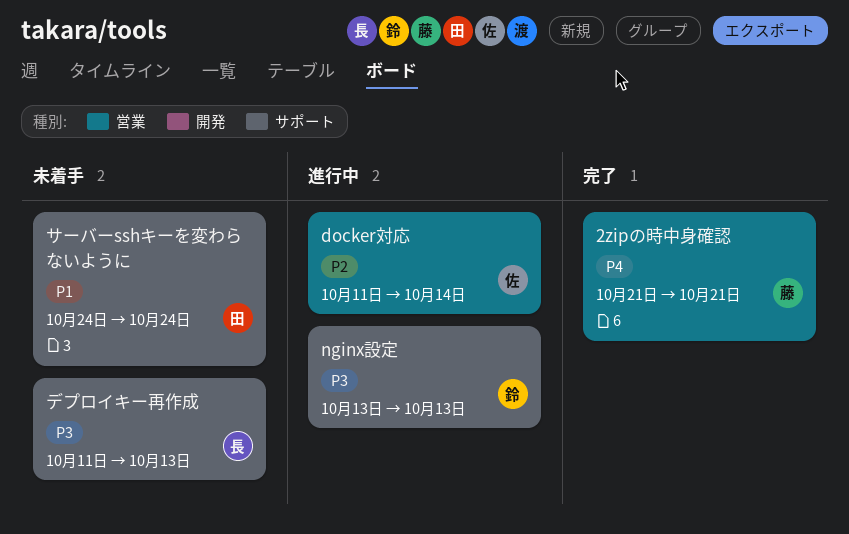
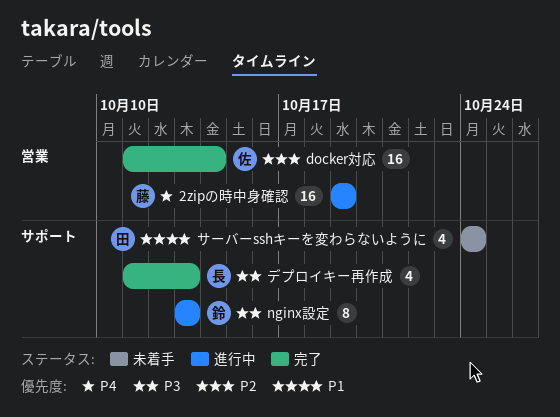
2zipの時中身確認, status: 完了 -> 進行中
2zipの時中身確認, start: Oct 21 -> Oct 19
2zipの時中身確認, due: Oct 21 -> Oct 19
docker対応, status: 進行中 -> 完了
デプロイキー再作成, status: 未着手 -> 完了

